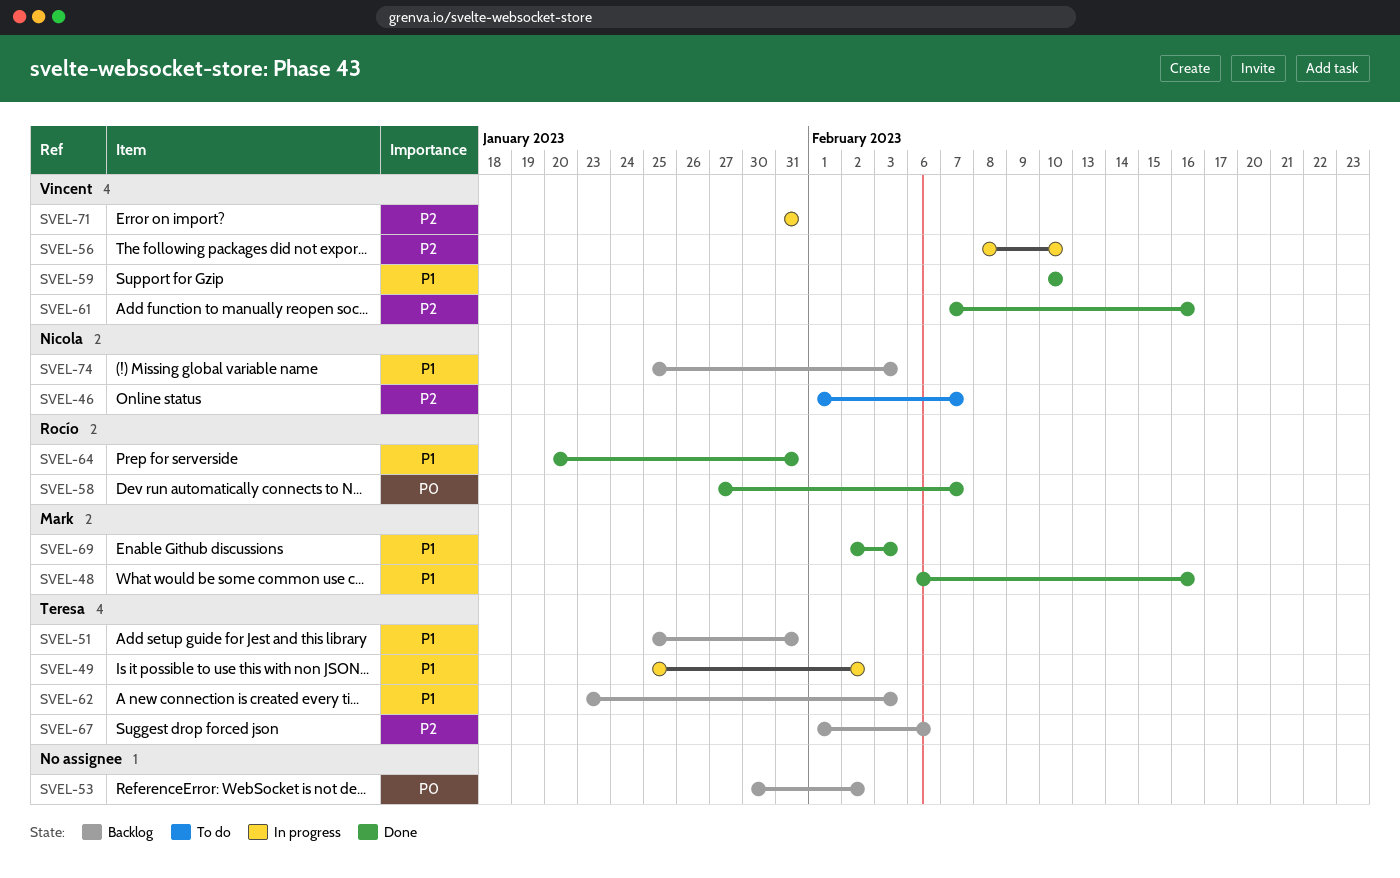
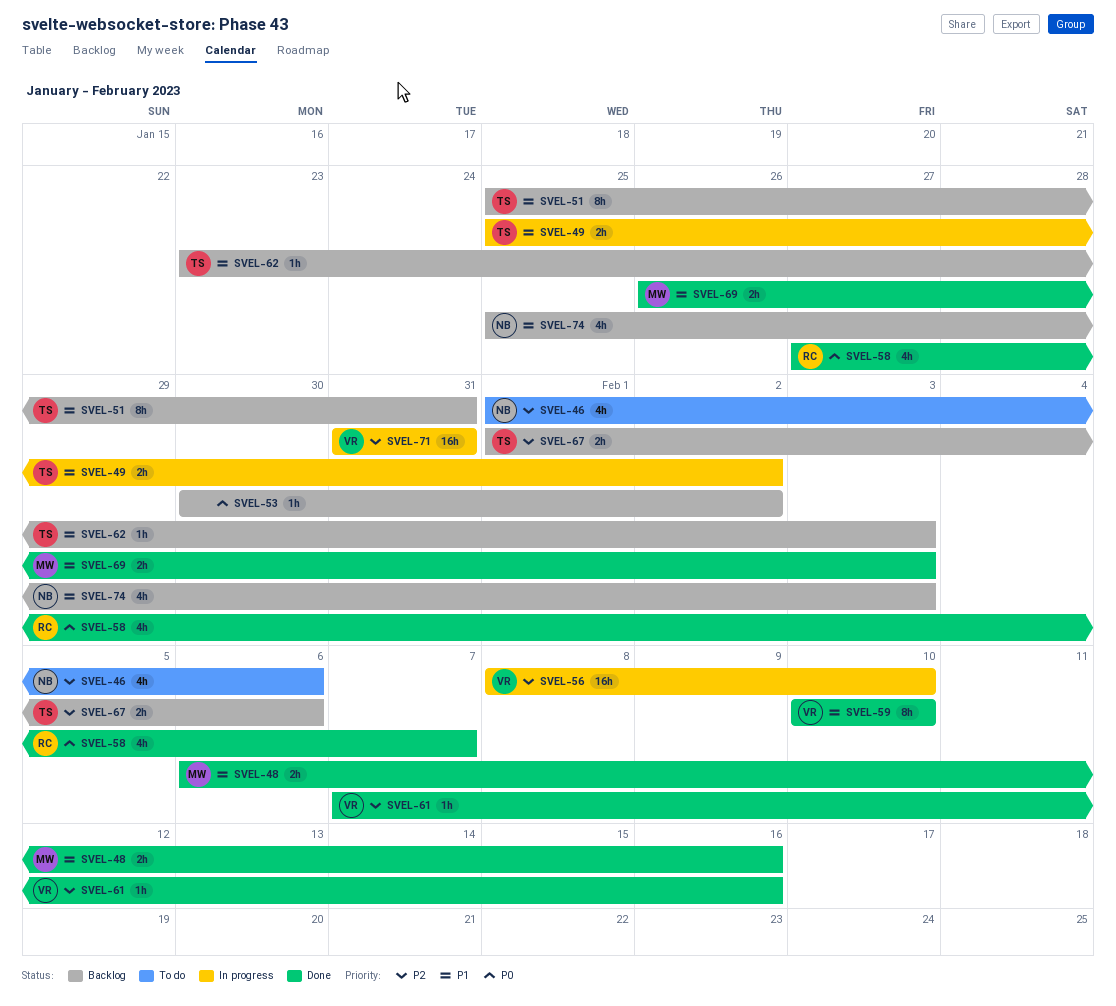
SVEL-46, due: Feb 7 -> Feb 6
SVEL-64: present -> none
SVEL-69, start: Feb 2 -> Jan 26

